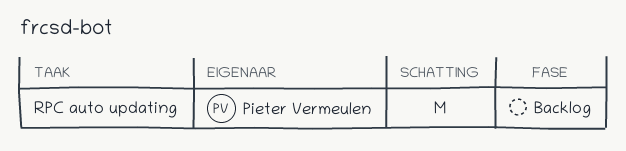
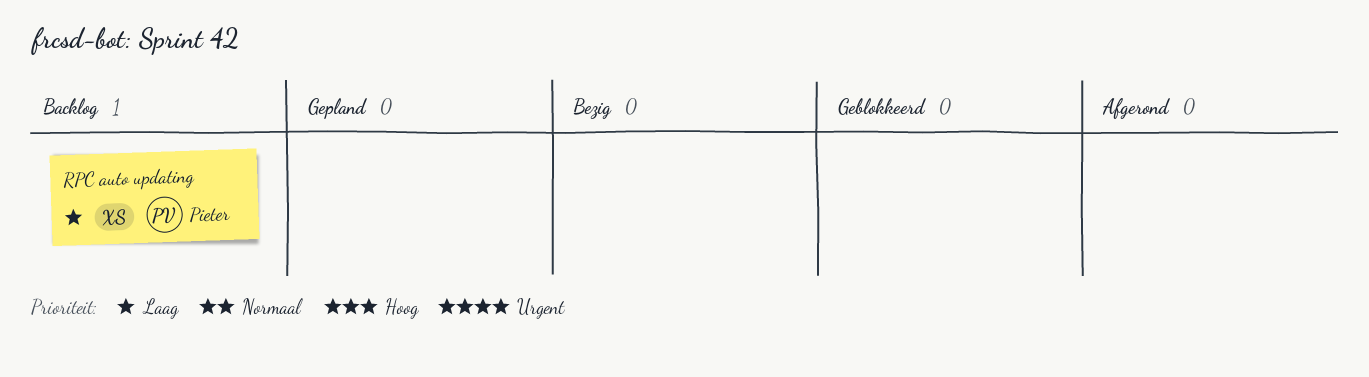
RPC auto updating, estimate: M -> XS

